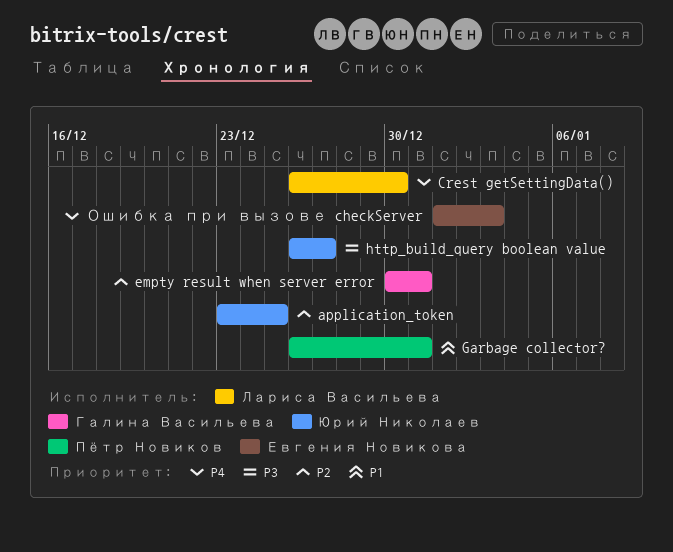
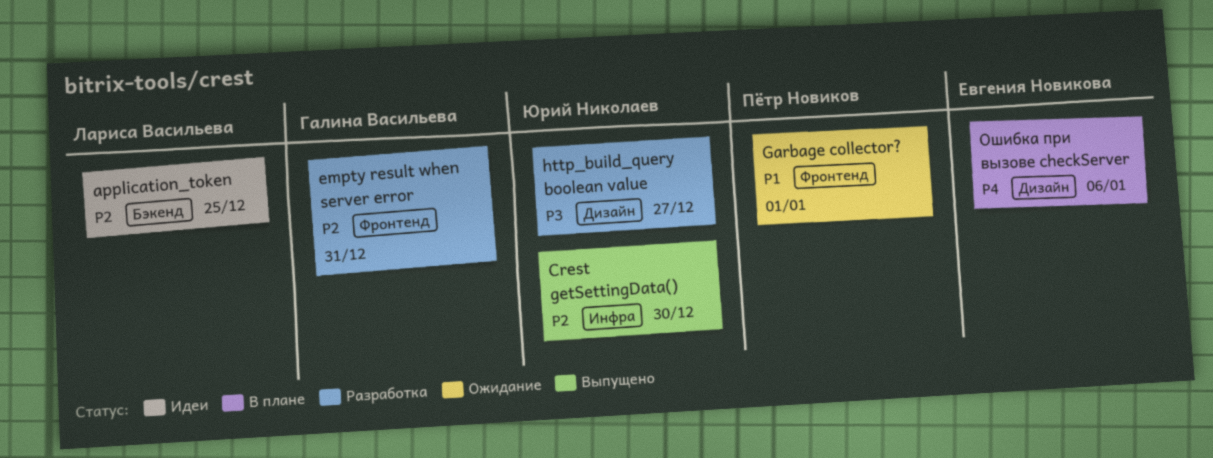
application_token, owner: Юрий Николаев -> Лариса Васильева
Crest getSettingData(), owner: Лариса Васильева -> Юрий Николаев
Crest getSettingData(), priority: P4 -> P2
Garbage collector?, due: Dec 31 -> Jan 1
Ошибка при вызове checkServer, due: Jan 3 -> Jan 6

